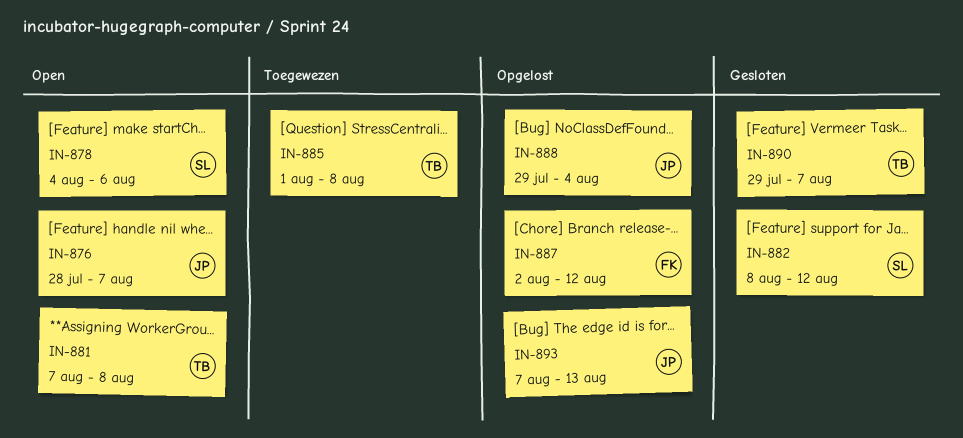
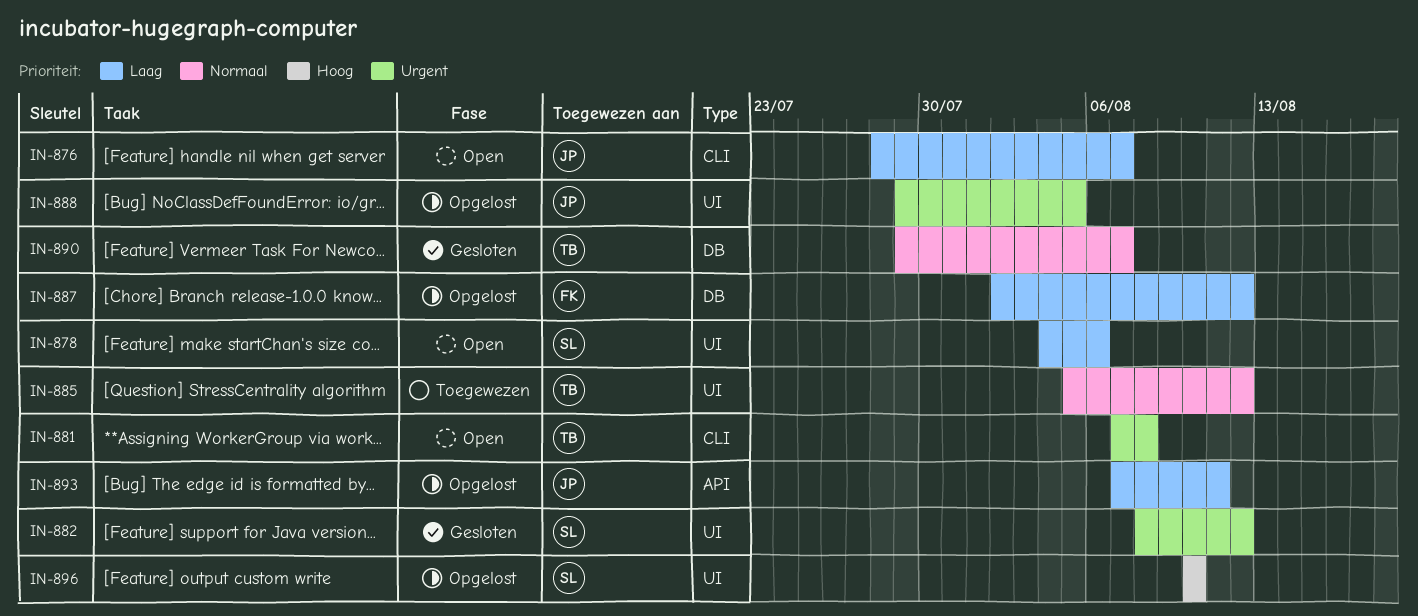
IN-885, start: Aug 1 -> Aug 5
IN-885, due: Aug 8 -> Aug 12
IN-888, due: Aug 4 -> Aug 5
IN-893, due: Aug 13 -> Aug 11
IN-896: none -> present

